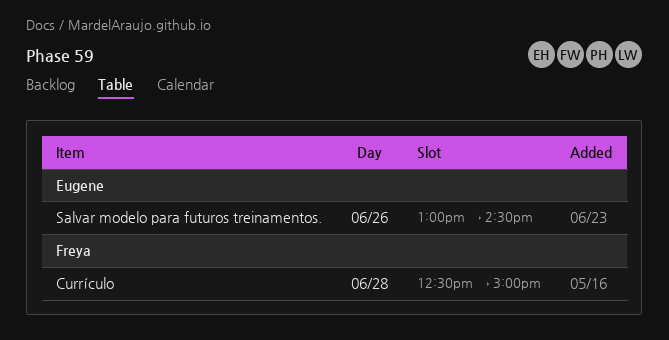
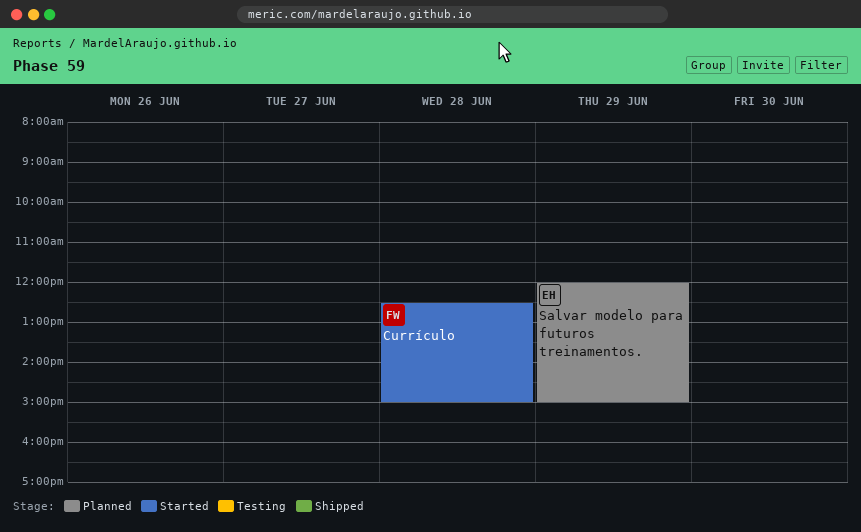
Salvar modelo para futuros treinamentos., day: Jun 26 -> Jun 29
Salvar modelo para futuros treinamentos., begins: 13:00 -> 12:00
Salvar modelo para futuros treinamentos., ends: 14:30 -> 15:00

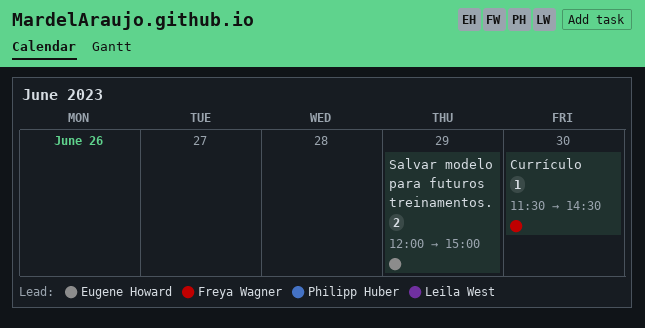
Currículo, day: Jun 28 -> Jun 30
Currículo, begins: 12:30 -> 11:30
Currículo, ends: 15:00 -> 14:30

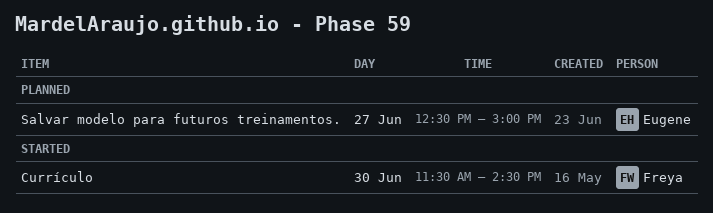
Salvar modelo para futuros treinamentos., day: Jun 29 -> Jun 27
Salvar modelo para futuros treinamentos., begins: 12:00 -> 12:30

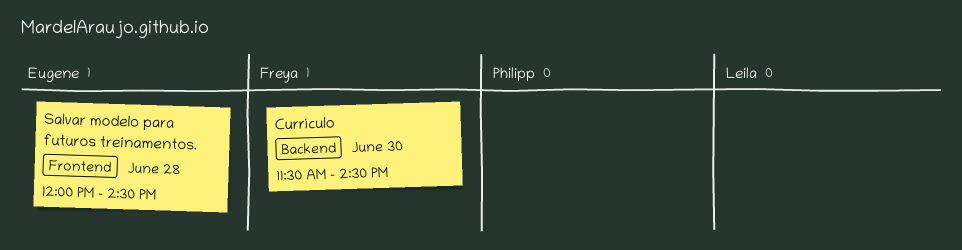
Salvar modelo para futuros treinamentos., day: Jun 27 -> Jun 28
Salvar modelo para futuros treinamentos., begins: 12:30 -> 12:00
Salvar modelo para futuros treinamentos., ends: 15:00 -> 14:30

